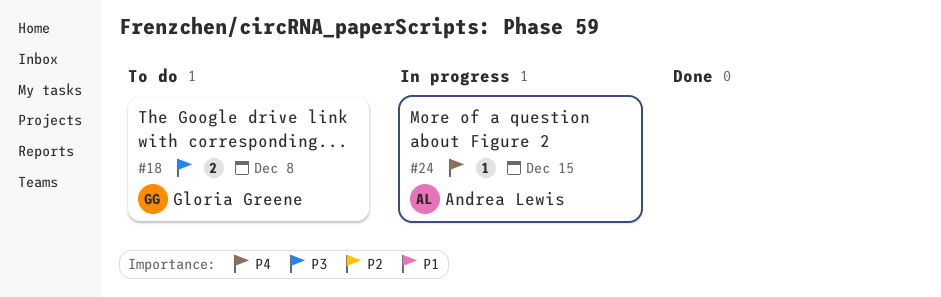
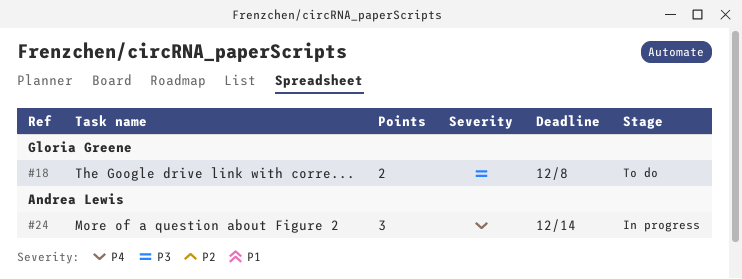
#24, estimate: 1 -> 3
#24, due: Dec 15 -> Dec 14

